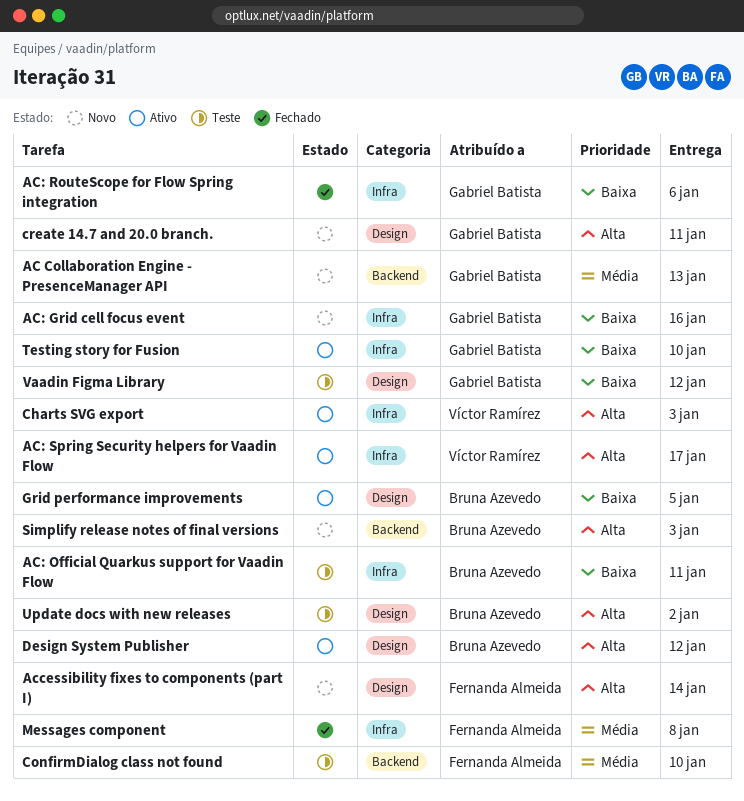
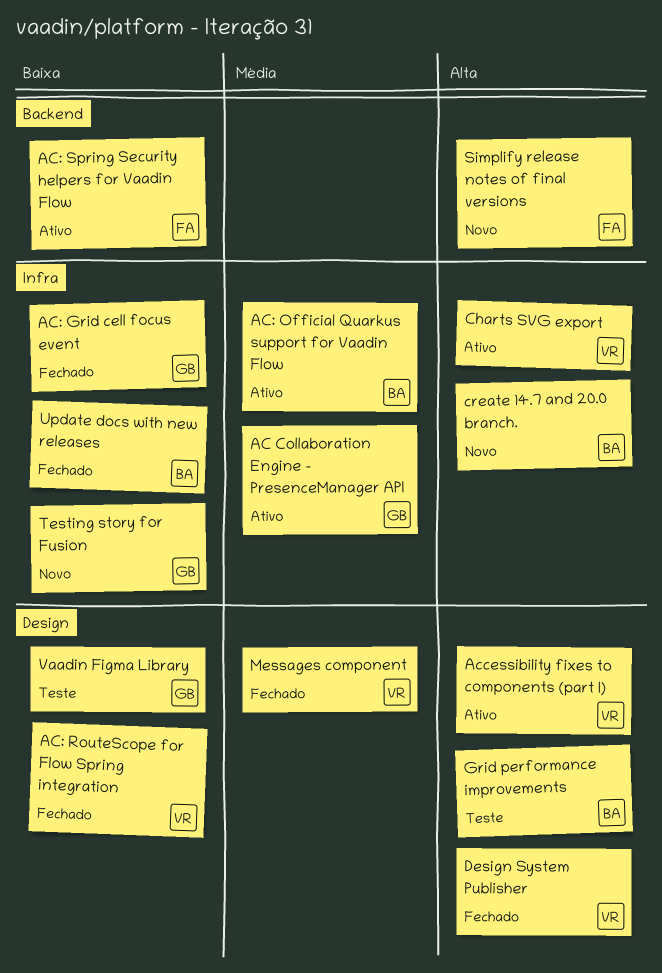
AC Collaboration Engine - PresenceManager API, status: Novo -> Ativo
AC Collaboration Engine - PresenceManager API, label: Backend -> Infra
AC: Grid cell focus event, status: Novo -> Fechado
AC: Official Quarkus support for Vaadin Flow, status: Teste -> Ativo
AC: Official Quarkus support for Vaadin Flow, priority: Baixa -> Média
AC: RouteScope for Flow Spring integration, owner: Gabriel Batista -> Víctor Ramírez
AC: RouteScope for Flow Spring integration, label: Infra -> Design
AC: Spring Security helpers for Vaadin Flow, owner: Víctor Ramírez -> Fernanda Almeida
AC: Spring Security helpers for Vaadin Flow, priority: Alta -> Baixa
AC: Spring Security helpers for Vaadin Flow, label: Infra -> Backend
Accessibility fixes to components (part I), status: Novo -> Ativo
Accessibility fixes to components (part I), owner: Fernanda Almeida -> Víctor Ramírez
ConfirmDialog class not found: present -> none
create 14.7 and 20.0 branch., owner: Gabriel Batista -> Bruna Azevedo
create 14.7 and 20.0 branch., label: Design -> Infra
Design System Publisher, status: Ativo -> Fechado
Design System Publisher, owner: Bruna Azevedo -> Víctor Ramírez
Grid performance improvements, status: Ativo -> Teste
Grid performance improvements, priority: Baixa -> Alta
Messages component, owner: Fernanda Almeida -> Víctor Ramírez
Messages component, label: Infra -> Design
Simplify release notes of final versions, owner: Bruna Azevedo -> Fernanda Almeida
Testing story for Fusion, status: Ativo -> Novo
Update docs with new releases, status: Teste -> Fechado
Update docs with new releases, priority: Alta -> Baixa
Update docs with new releases, label: Design -> Infra

